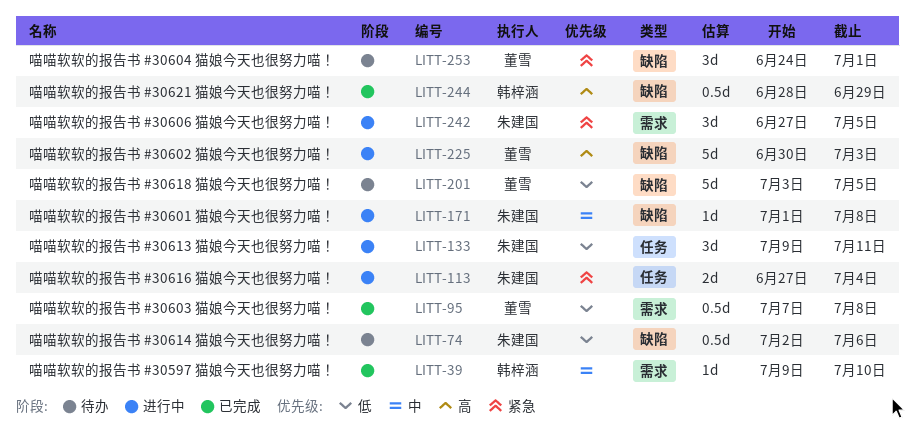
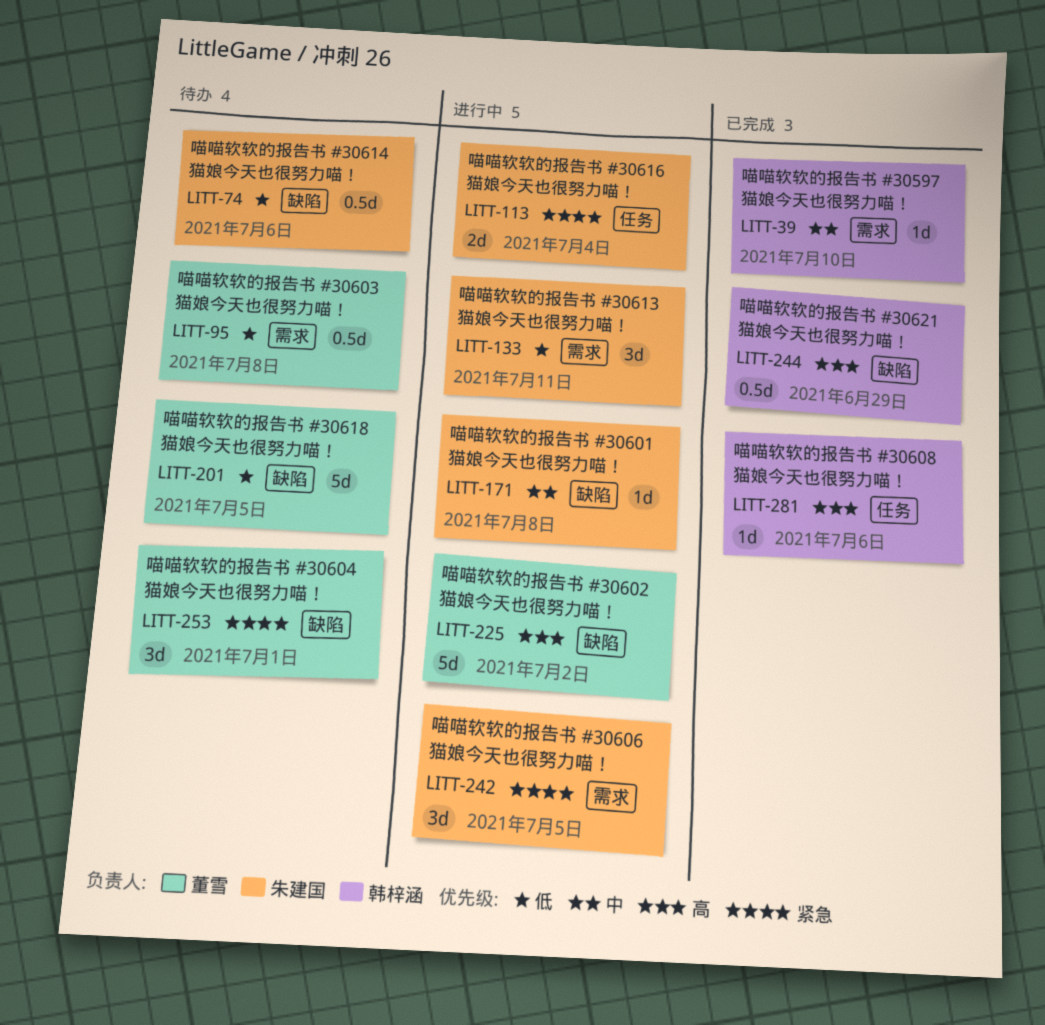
LITT-95, status: 已完成 -> 待办
LITT-133, label: 任务 -> 需求
LITT-225, due: Jul 3 -> Jul 2
LITT-281: none -> present

